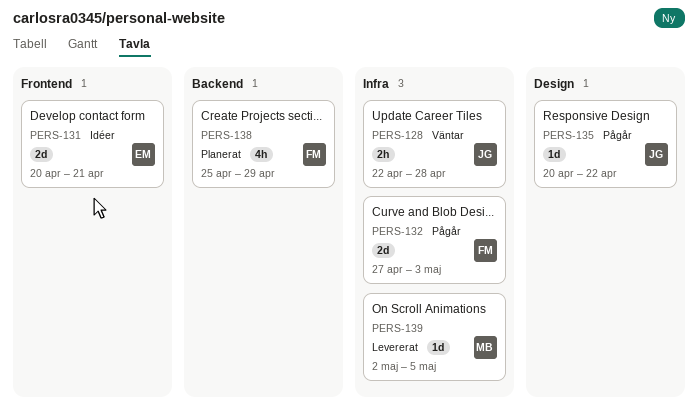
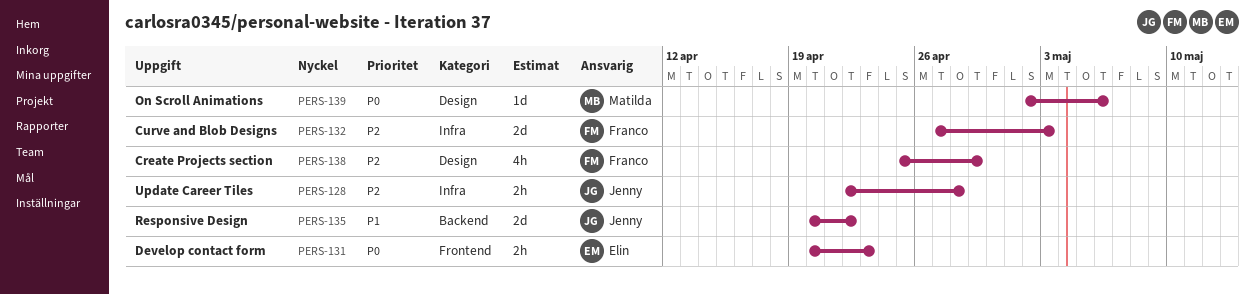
PERS-131, estimate: 2d -> 2h
PERS-131, due: Apr 21 -> Apr 23
PERS-135, label: Design -> Backend
PERS-135, estimate: 1d -> 2d
PERS-138, label: Backend -> Design
PERS-139, label: Infra -> Design
PERS-139, due: May 5 -> May 6

